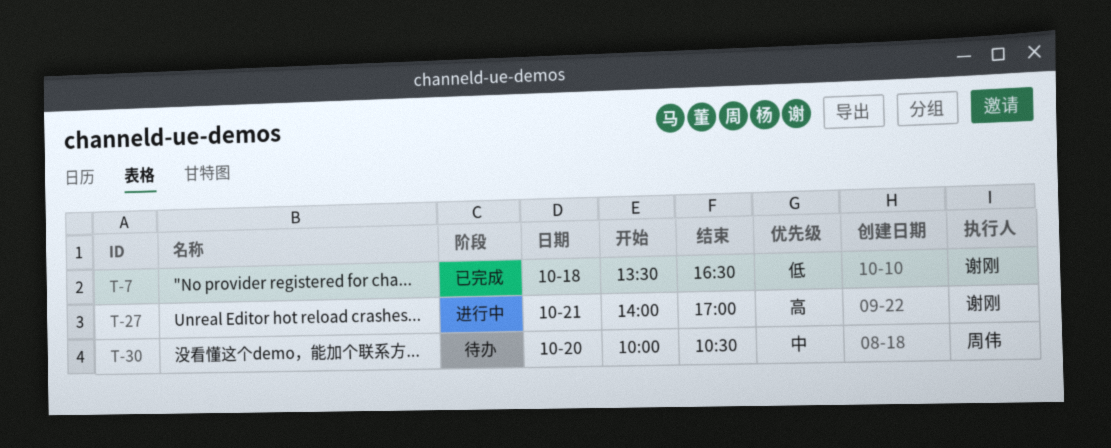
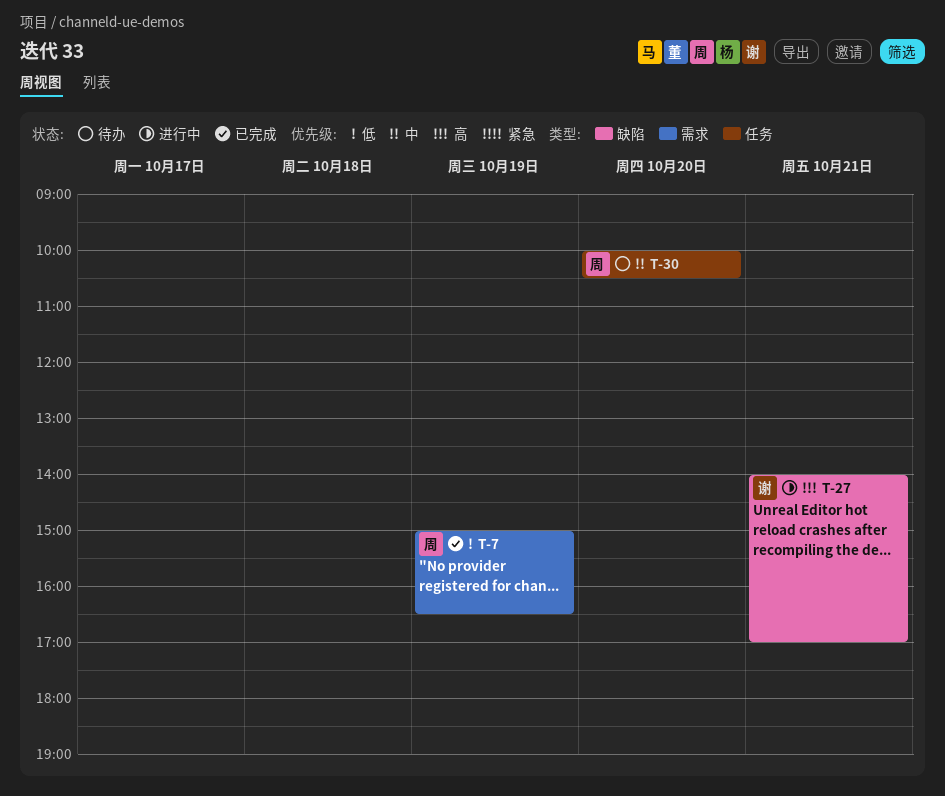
T-7, owner: 谢刚 -> 周伟
T-7, day: Oct 18 -> Oct 19
T-7, begins: 13:30 -> 15:00

